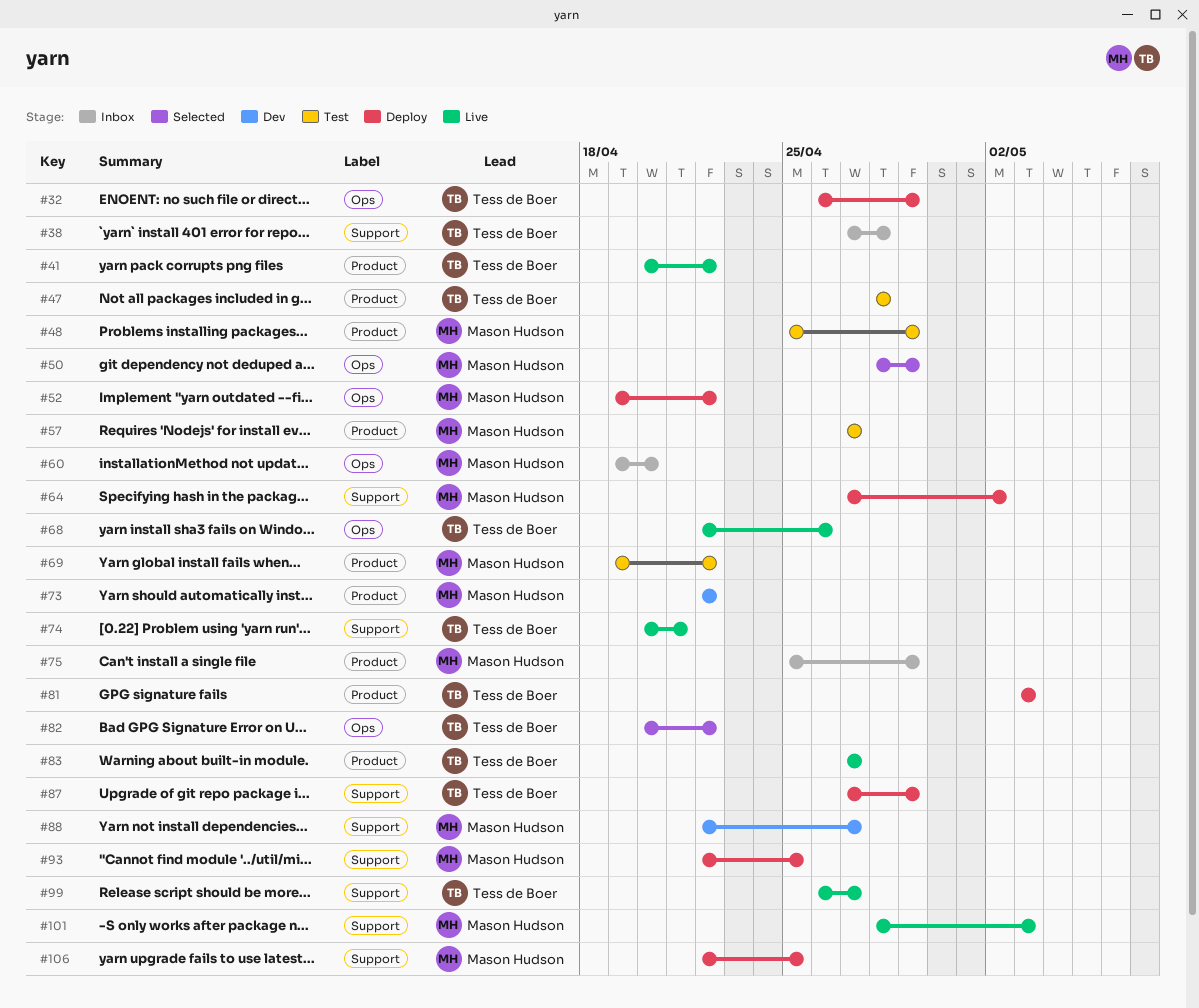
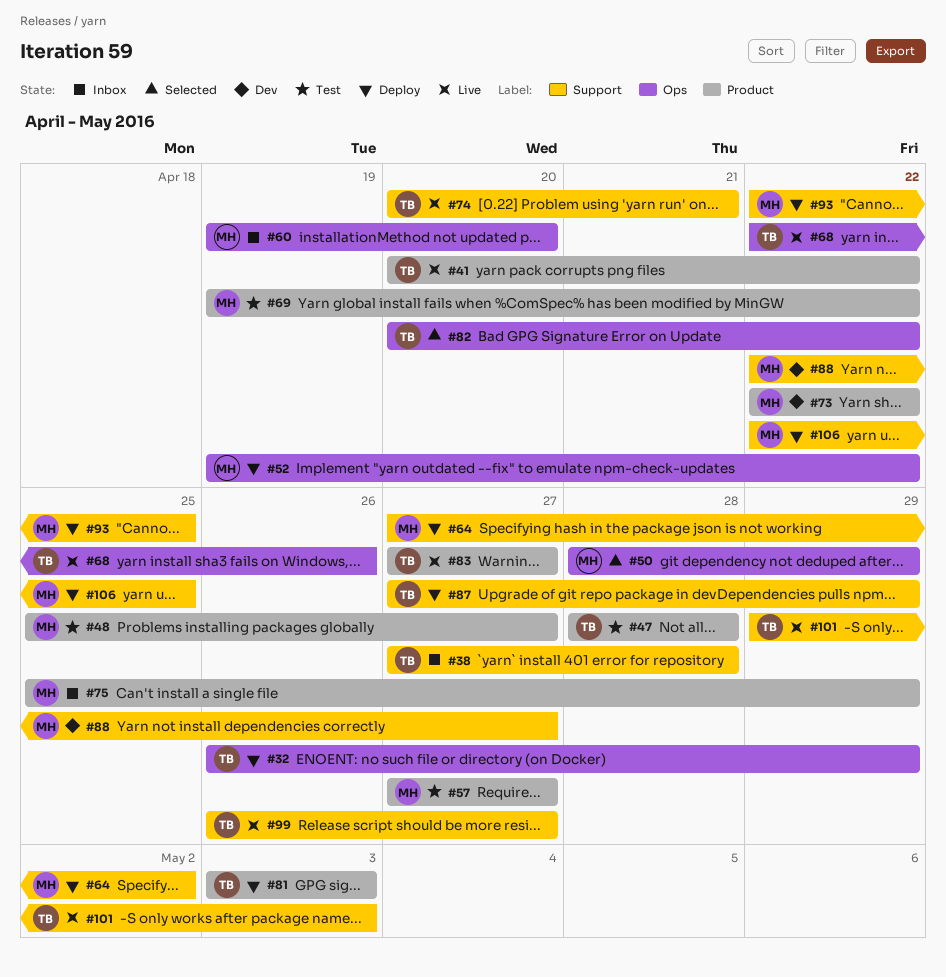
#48, due: Apr 29 -> Apr 27
#101, owner: Mason Hudson -> Tess de Boer
#101, start: Apr 28 -> Apr 29

